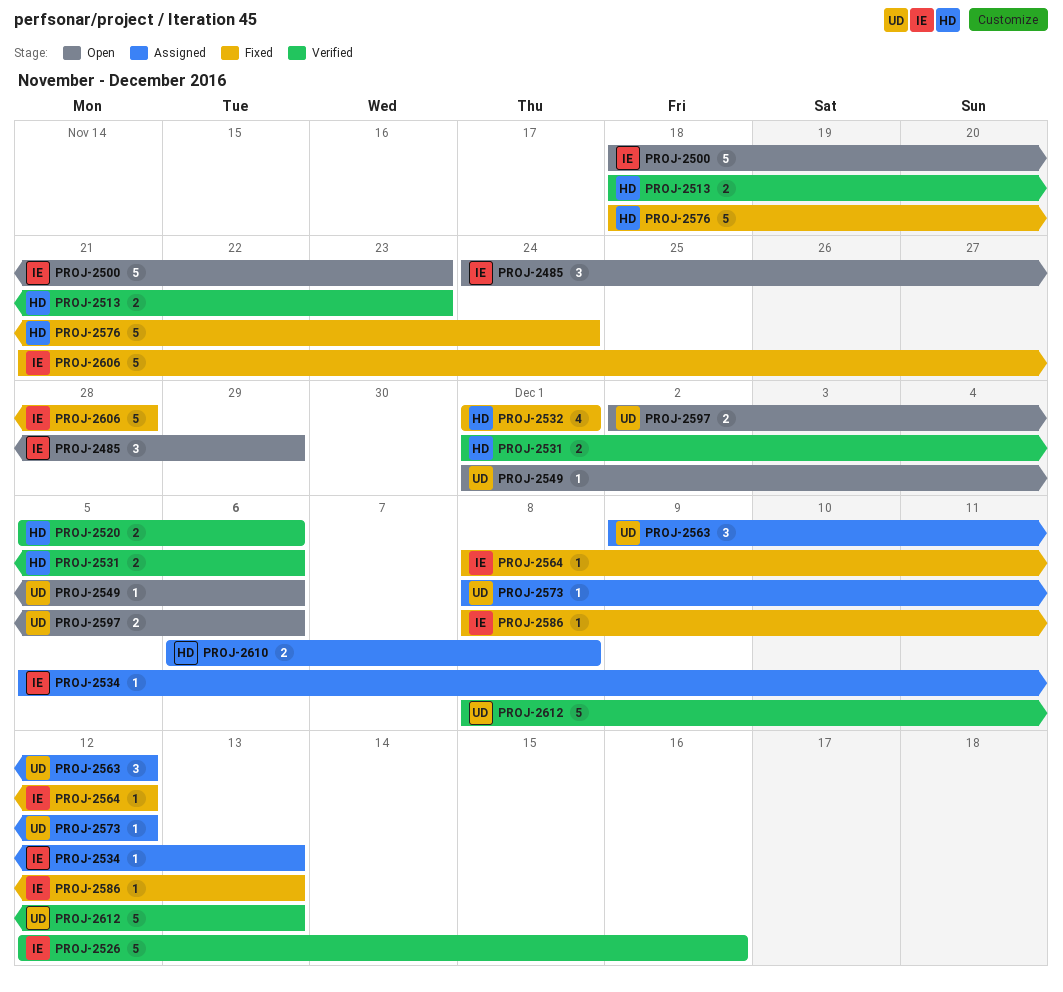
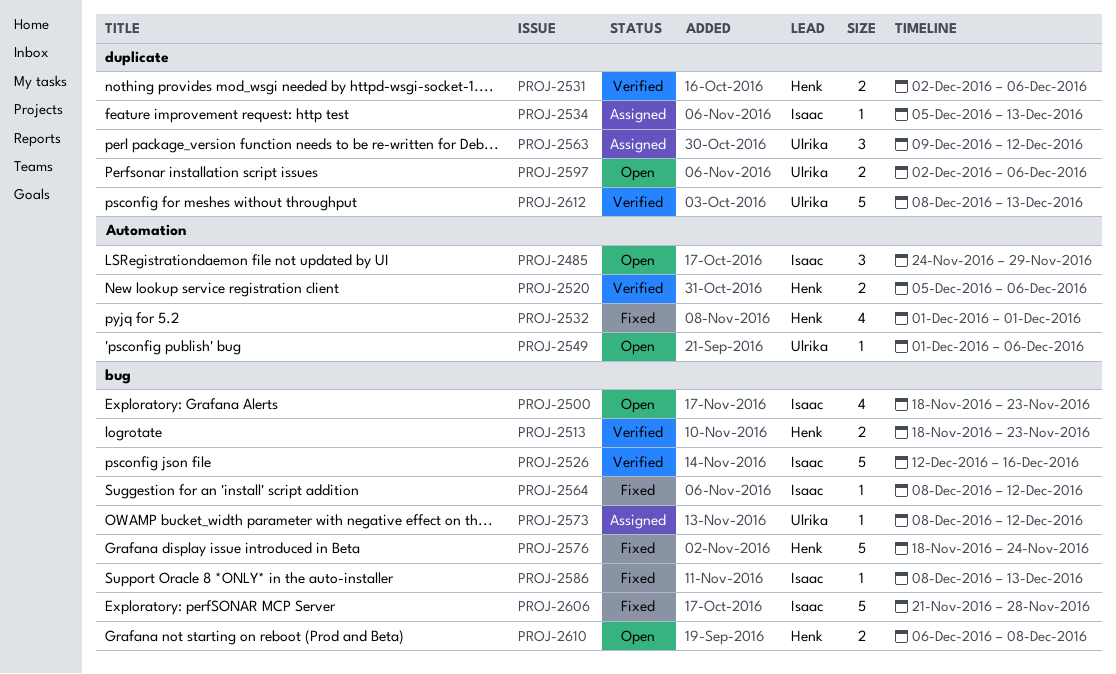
PROJ-2500, estimate: 5 -> 4
PROJ-2531, start: Dec 1 -> Dec 2
PROJ-2610, status: Assigned -> Open

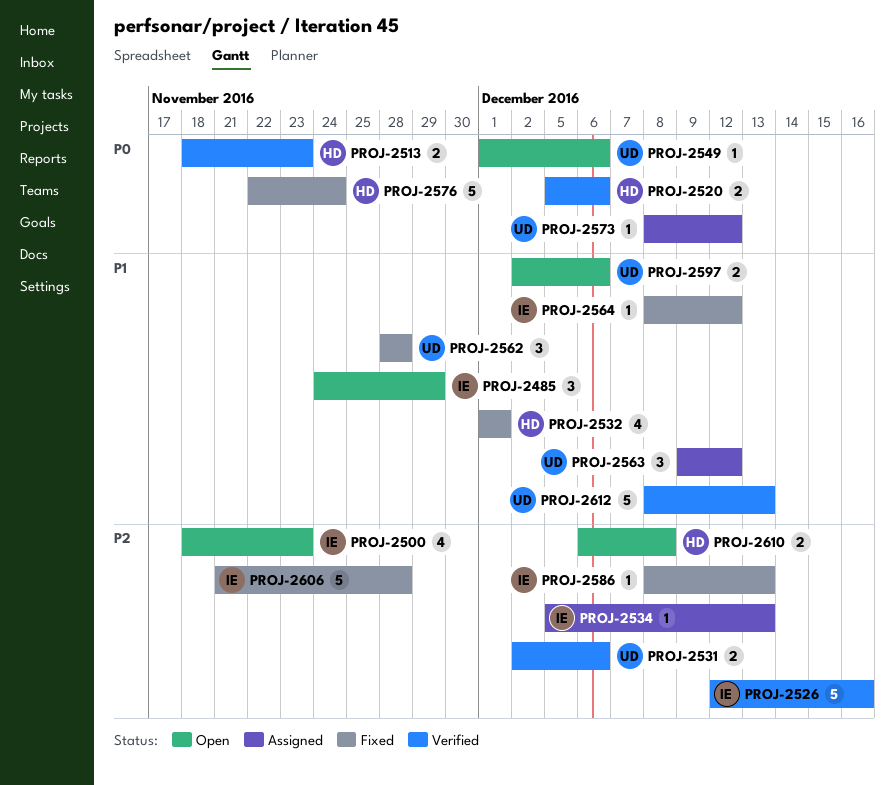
PROJ-2531, owner: Henk -> Ulrika
PROJ-2562: none -> present
PROJ-2576, start: Nov 18 -> Nov 22

